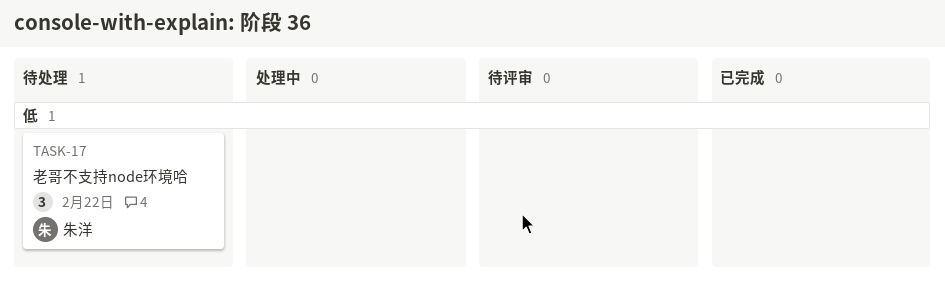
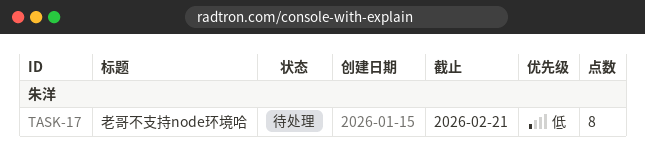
TASK-17, estimate: 3 -> 8
TASK-17, due: Feb 22 -> Feb 21

